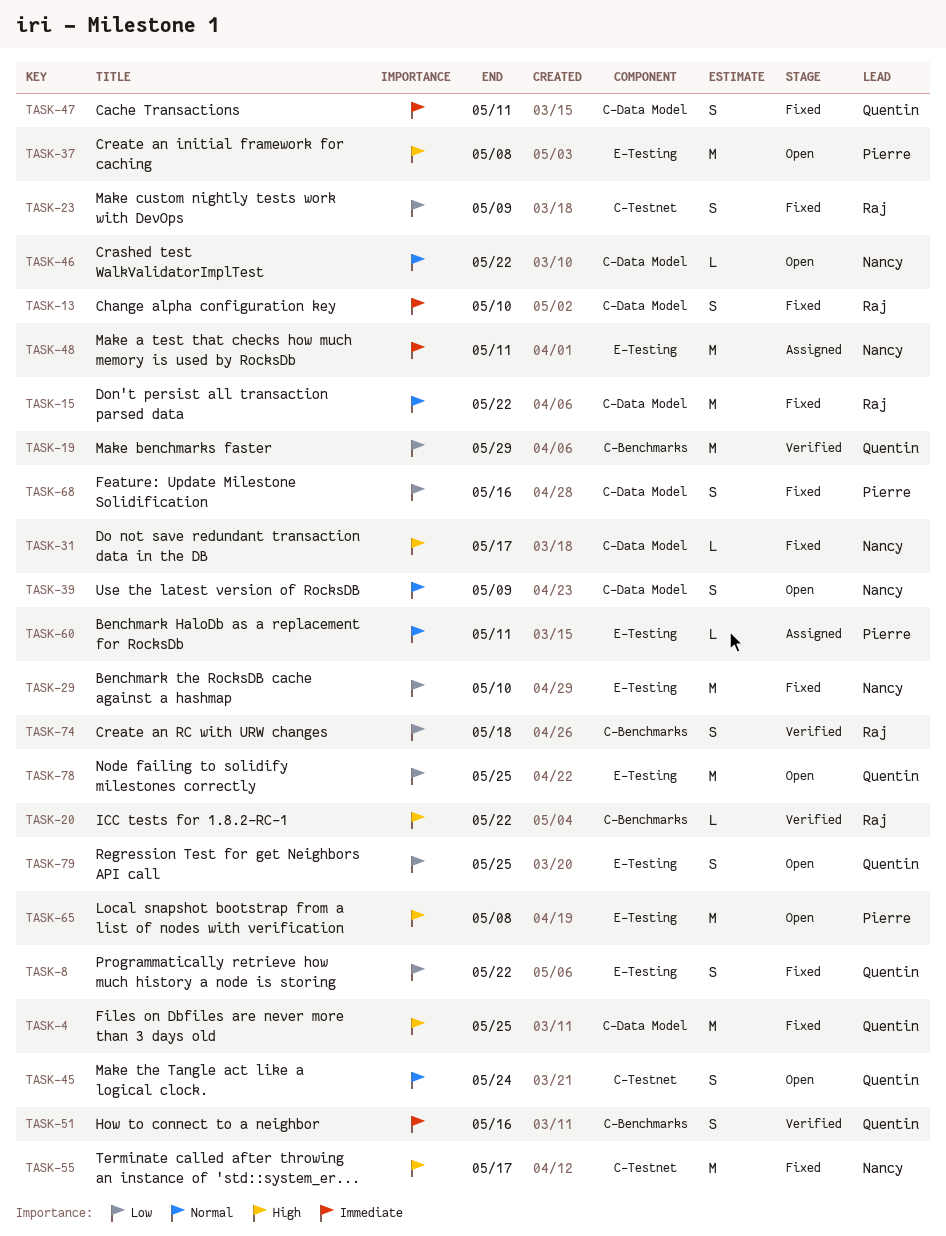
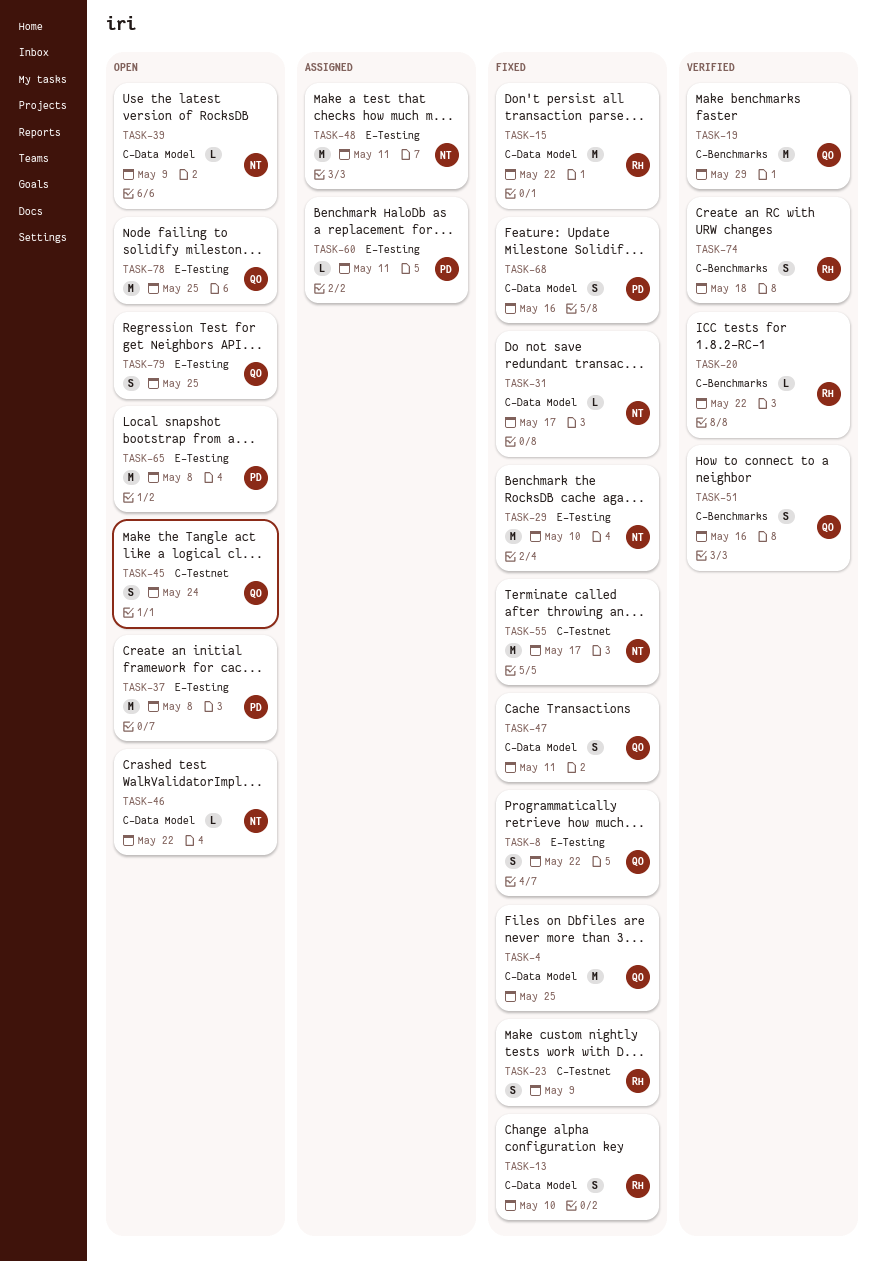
TASK-39, estimate: S -> L

